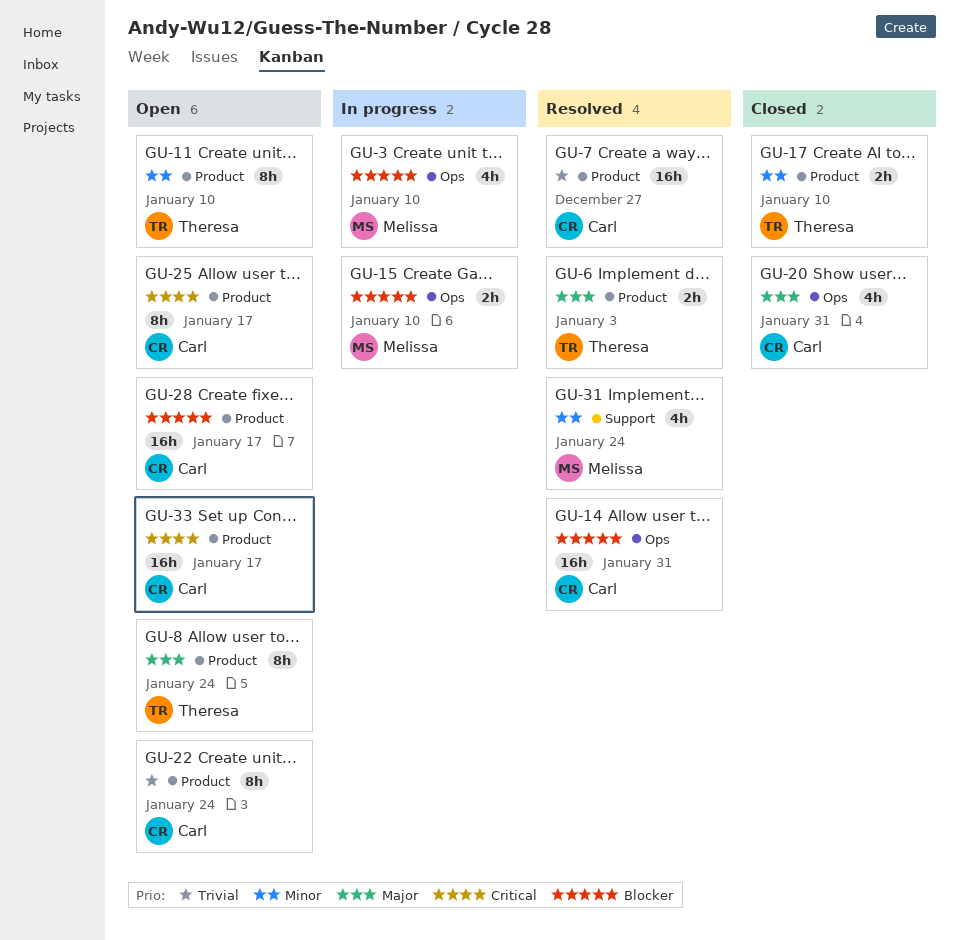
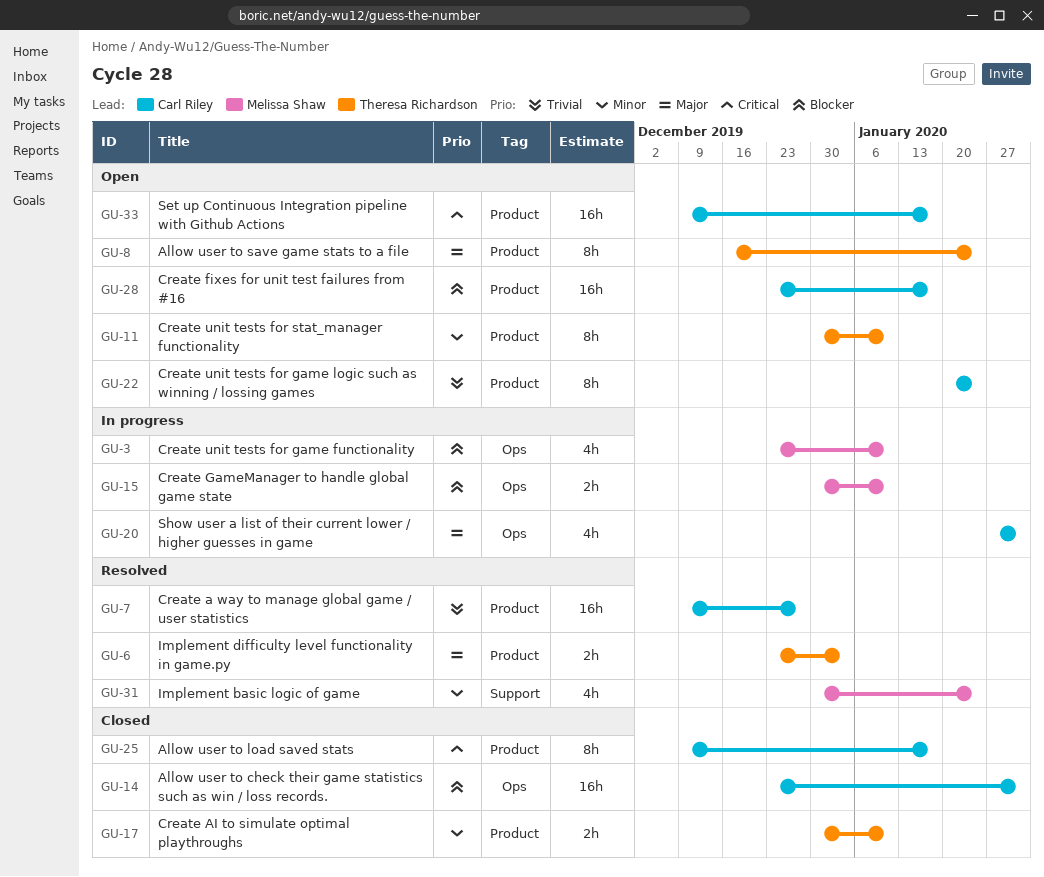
GU-14, status: Resolved -> Closed
GU-20, status: Closed -> In progress
GU-25, status: Open -> Closed

